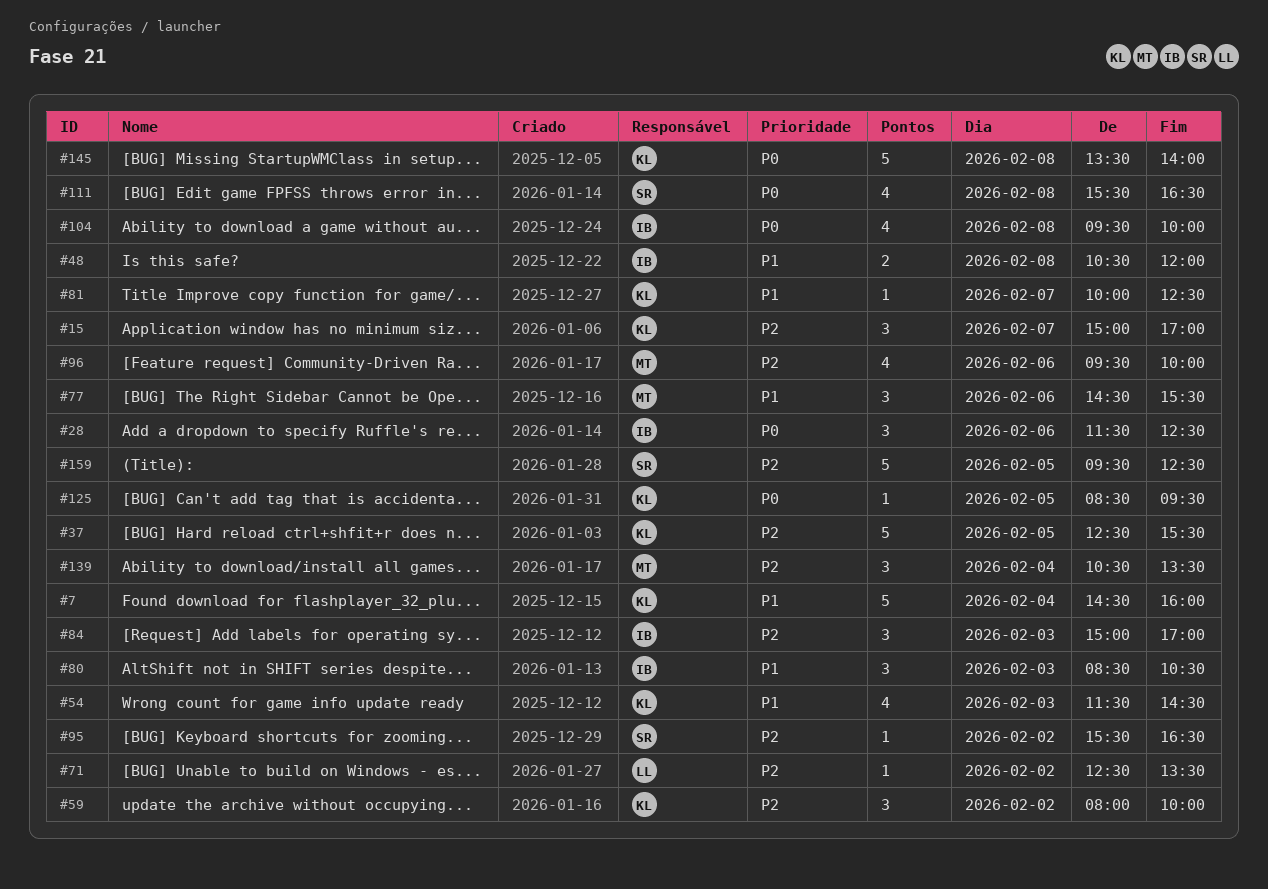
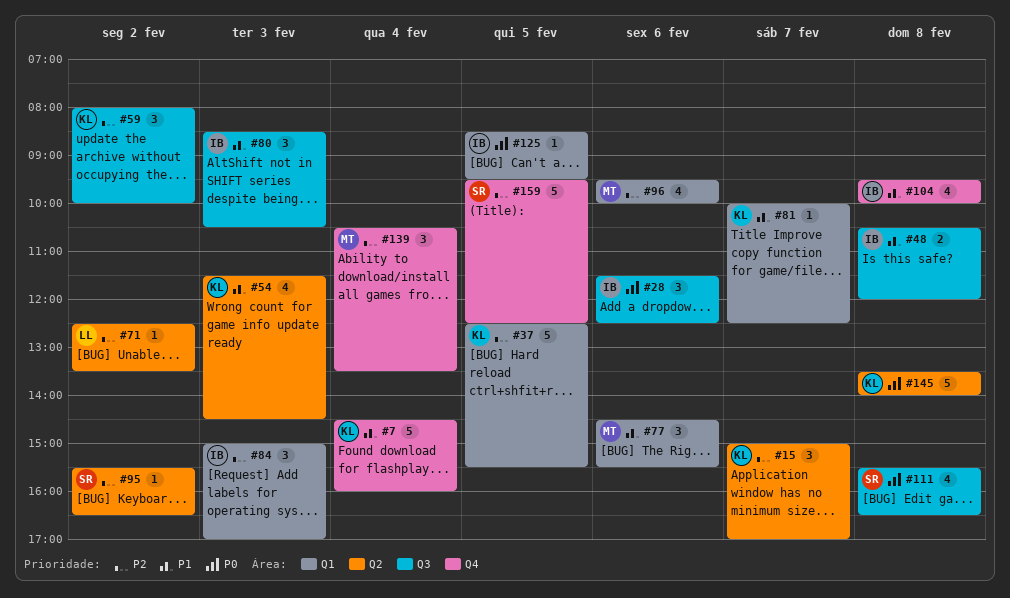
#104, priority: P0 -> P1
#125, owner: KL -> IB

